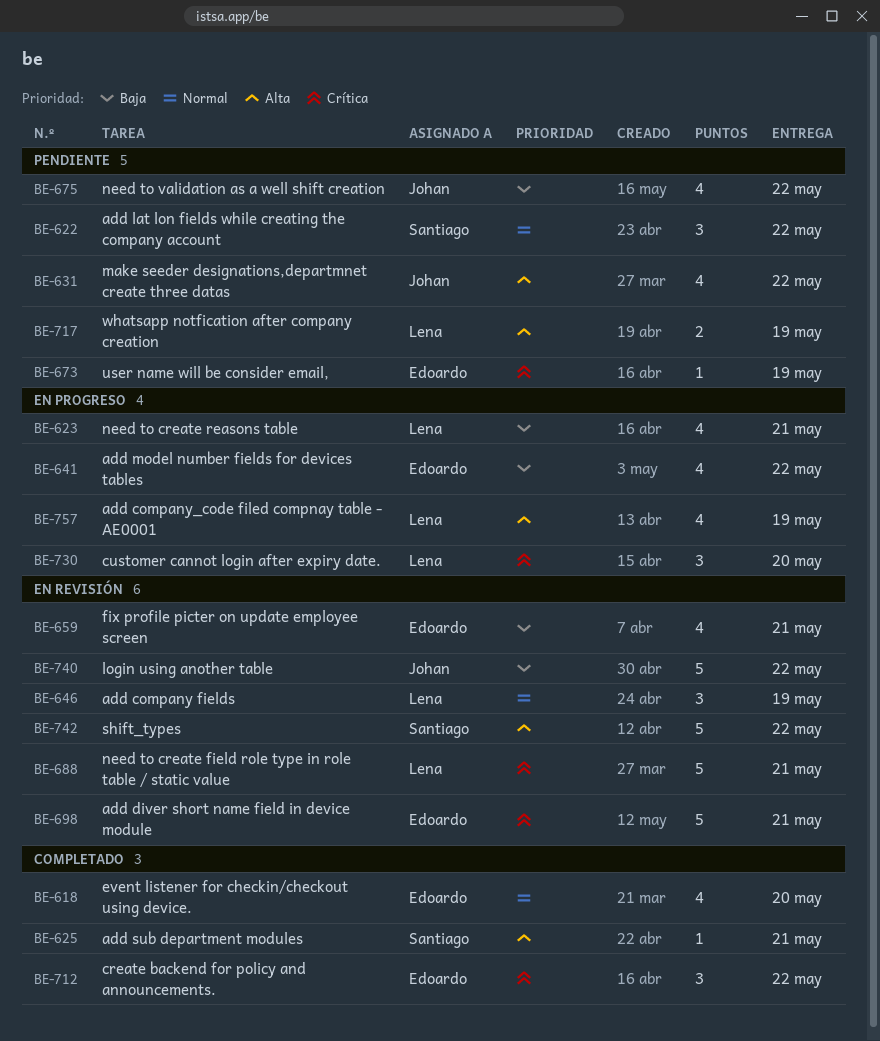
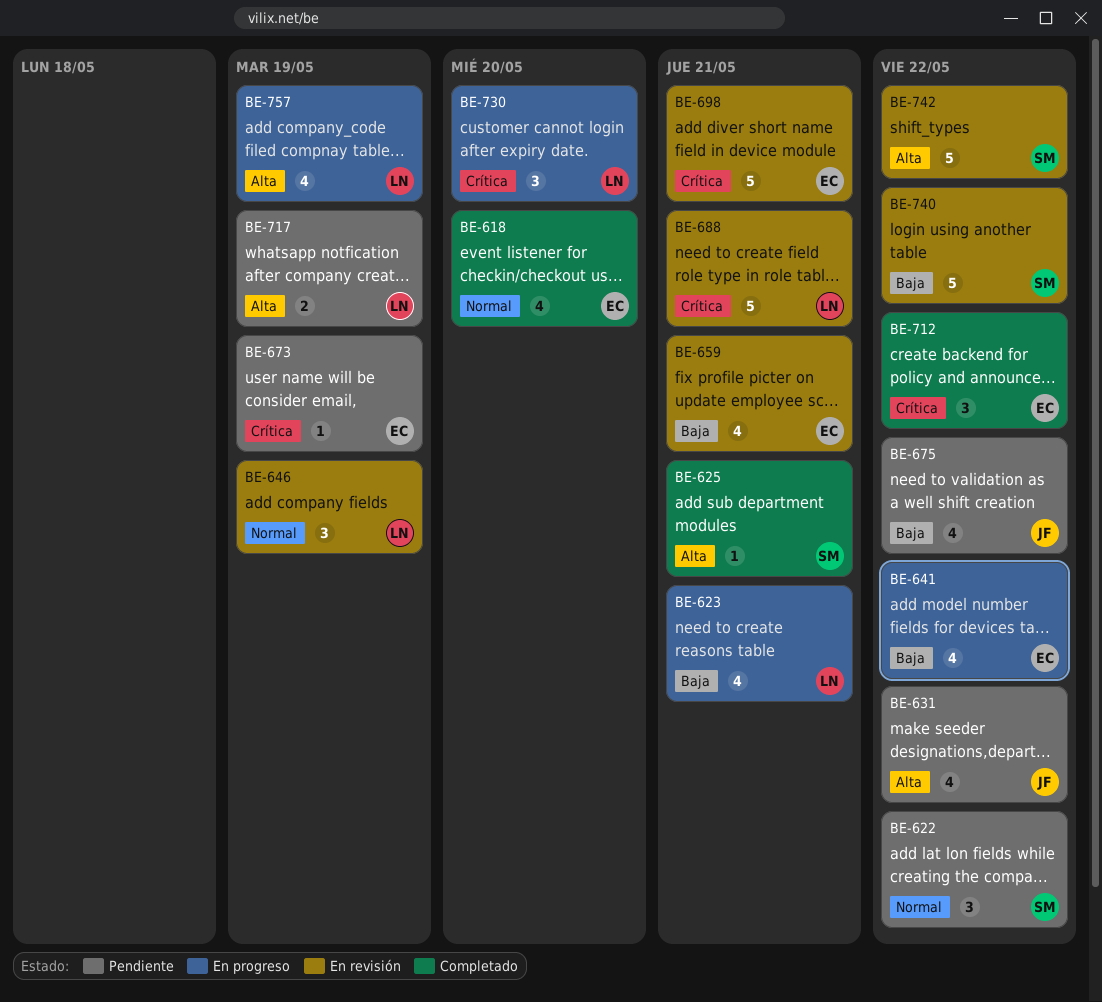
BE-740, owner: Johan -> Santiago

